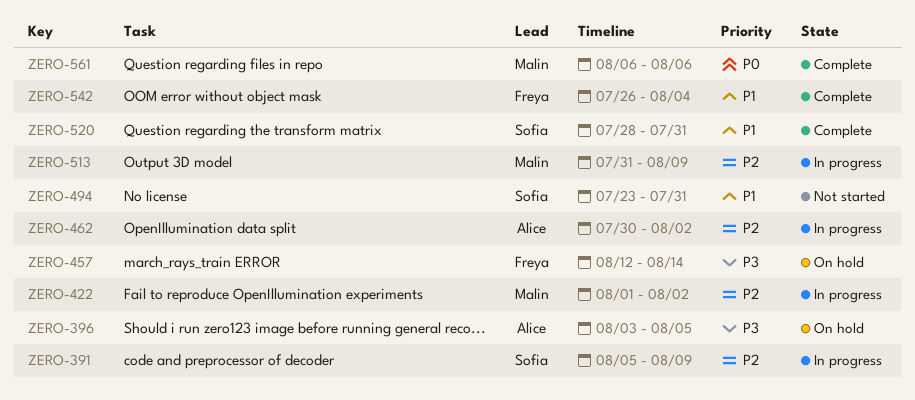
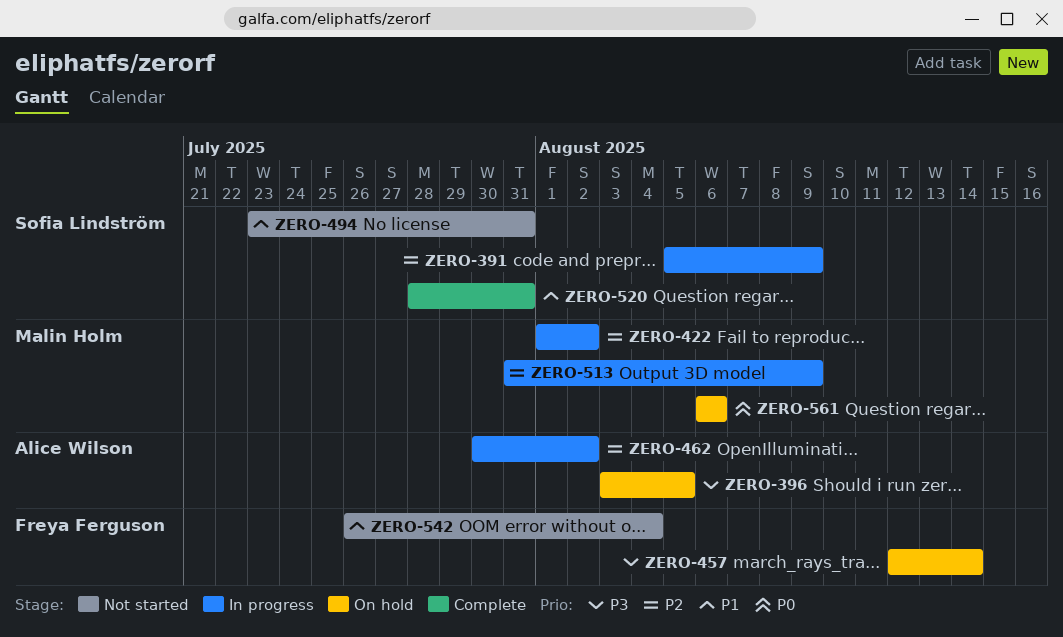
ZERO-542, status: Complete -> Not started
ZERO-561, status: Complete -> On hold

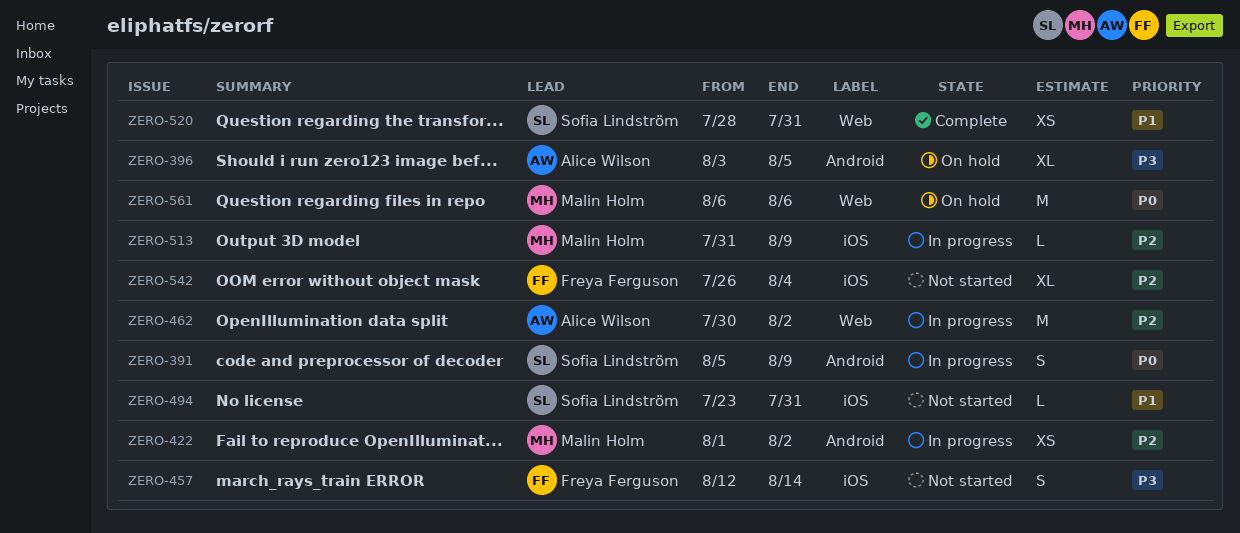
ZERO-391, priority: P2 -> P0
ZERO-457, status: On hold -> Not started
ZERO-542, priority: P1 -> P2

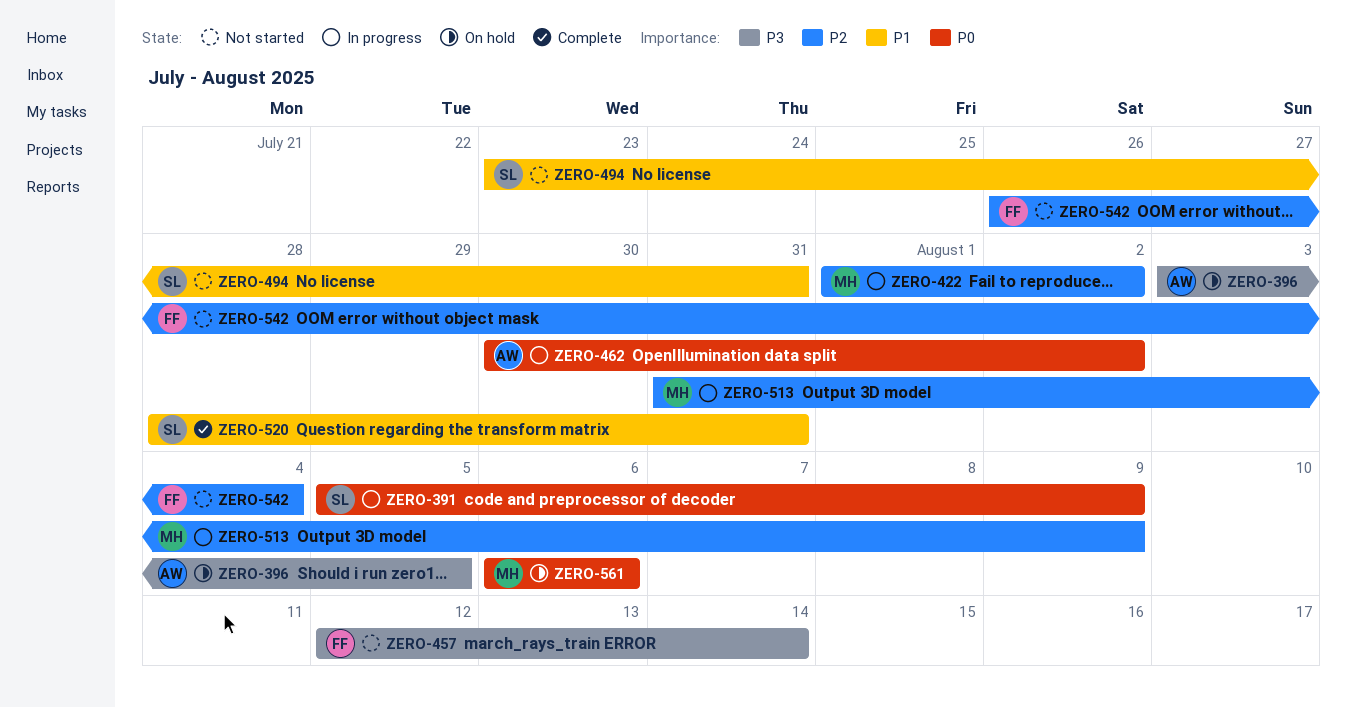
ZERO-462, priority: P2 -> P0

